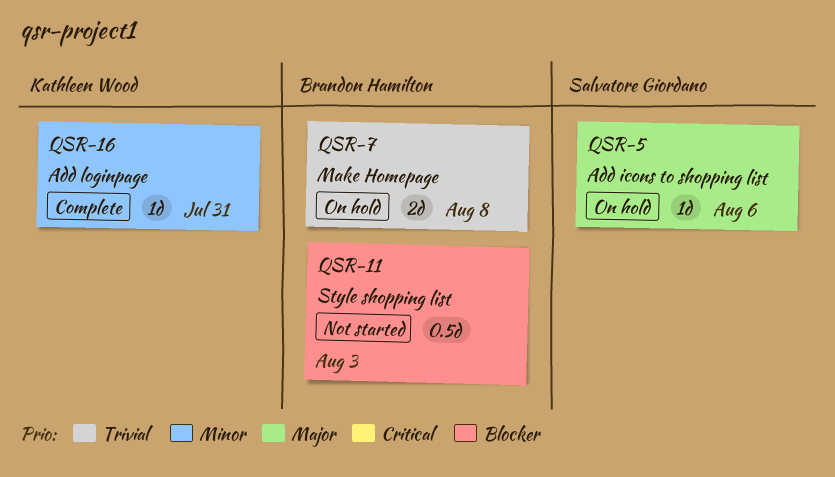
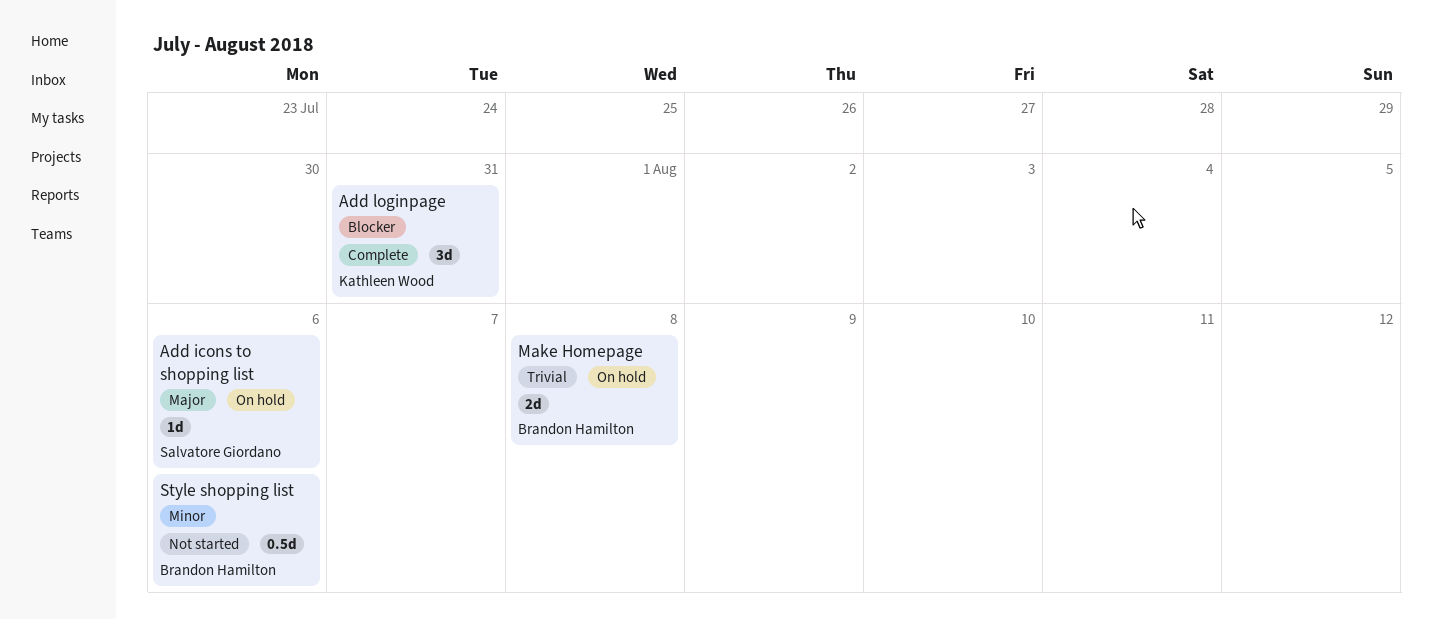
Add loginpage, priority: Minor -> Blocker
Add loginpage, estimate: 1d -> 3d
Style shopping list, priority: Blocker -> Minor
Style shopping list, due: Aug 3 -> Aug 6

